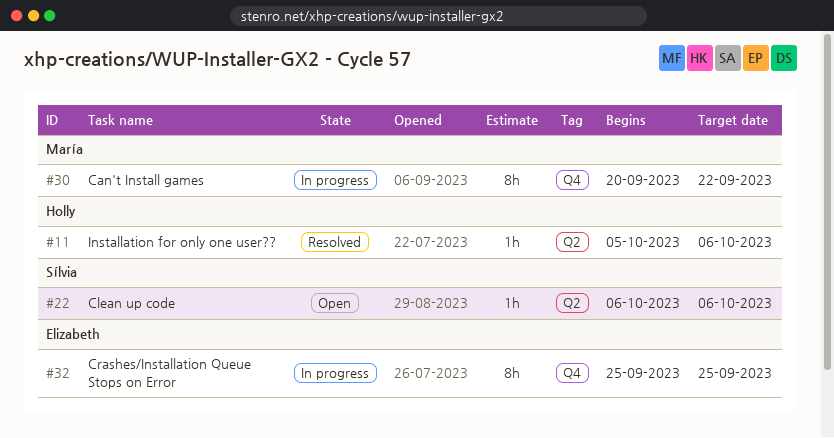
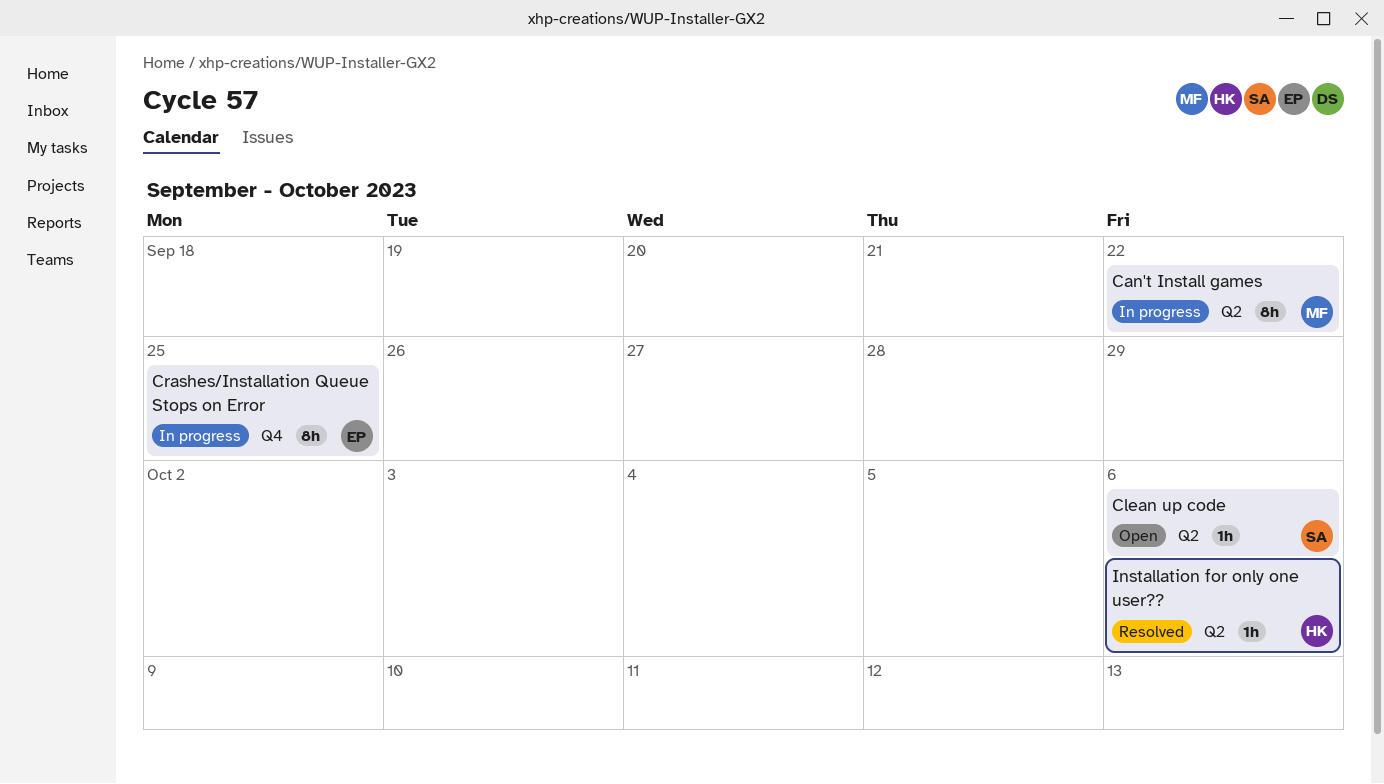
Can't Install games, label: Q4 -> Q2

